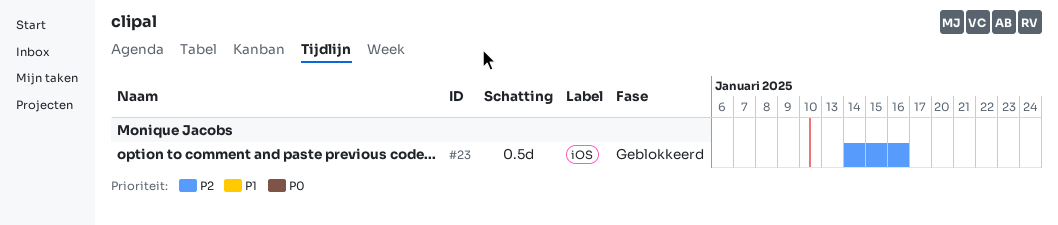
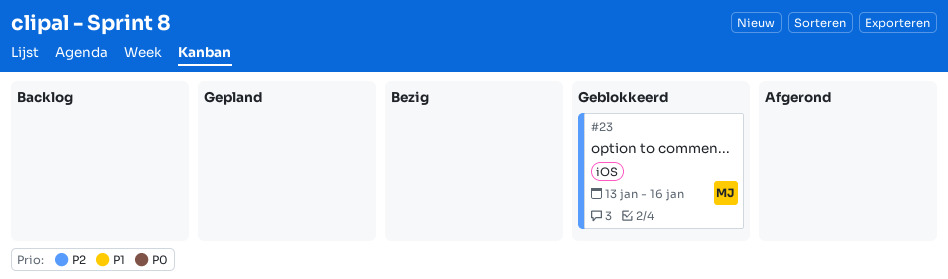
#23, start: Jan 14 -> Jan 13

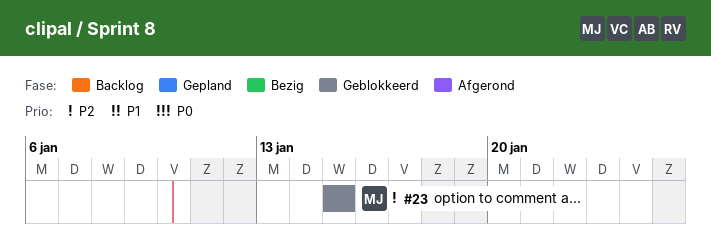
#23, start: Jan 13 -> Jan 15
#23, due: Jan 16 -> Jan 15

